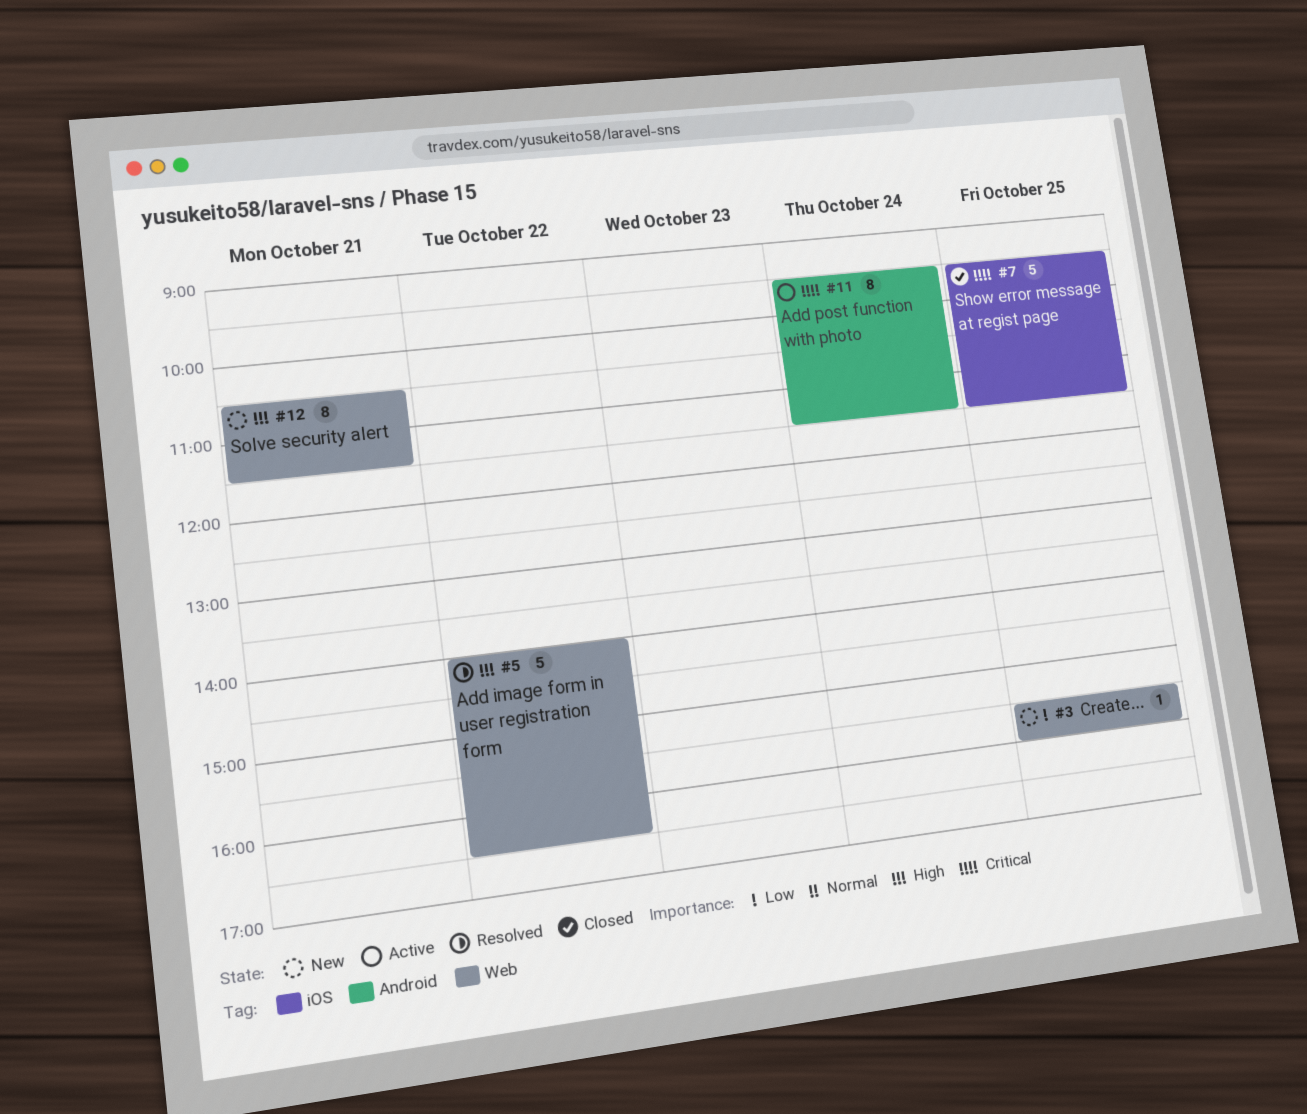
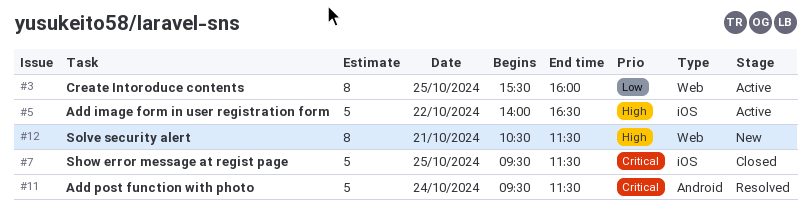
#3, status: New -> Active
#3, estimate: 1 -> 8
#5, status: Resolved -> Active
#5, label: Web -> iOS
#11, status: Active -> Resolved
#11, estimate: 8 -> 5

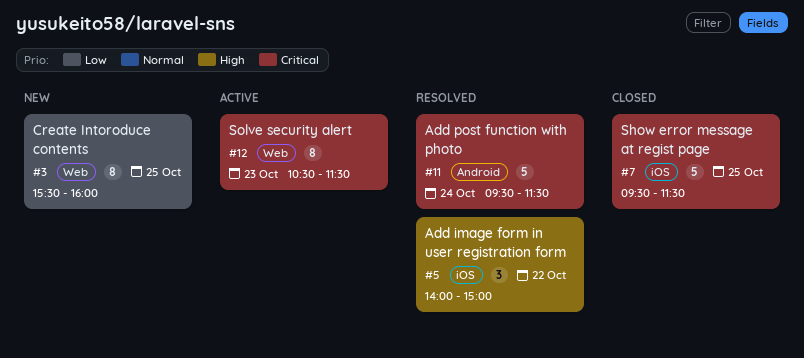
#3, status: Active -> New
#5, status: Active -> Resolved
#5, estimate: 5 -> 3
#5, ends: 16:30 -> 15:00
#12, status: New -> Active
#12, priority: High -> Critical
#12, day: Oct 21 -> Oct 23

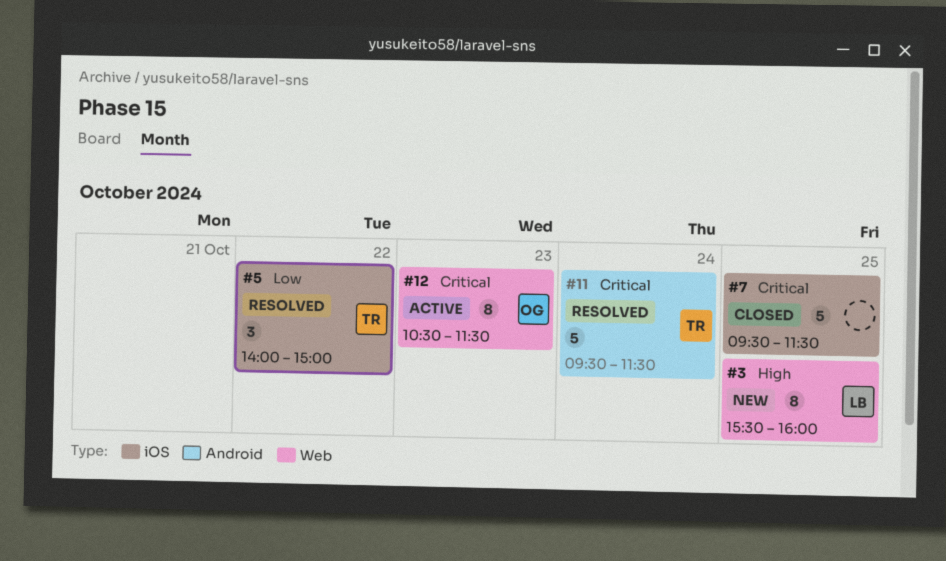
#3, priority: Low -> High
#5, priority: High -> Low

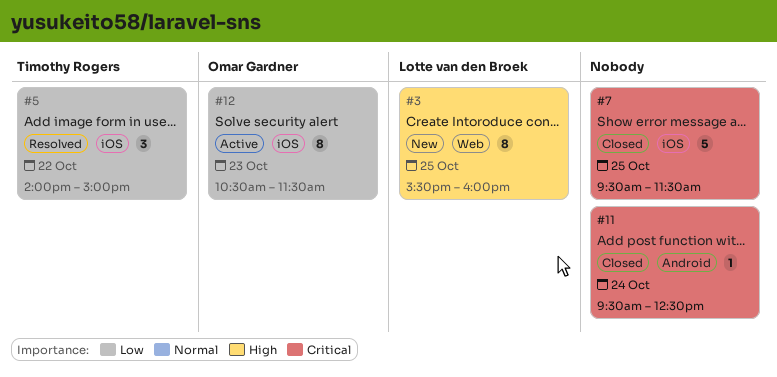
#11, status: Resolved -> Closed
#11, owner: Timothy Rogers -> none
#11, estimate: 5 -> 1
#11, ends: 11:30 -> 12:30
#12, priority: Critical -> Low
#12, label: Web -> iOS

